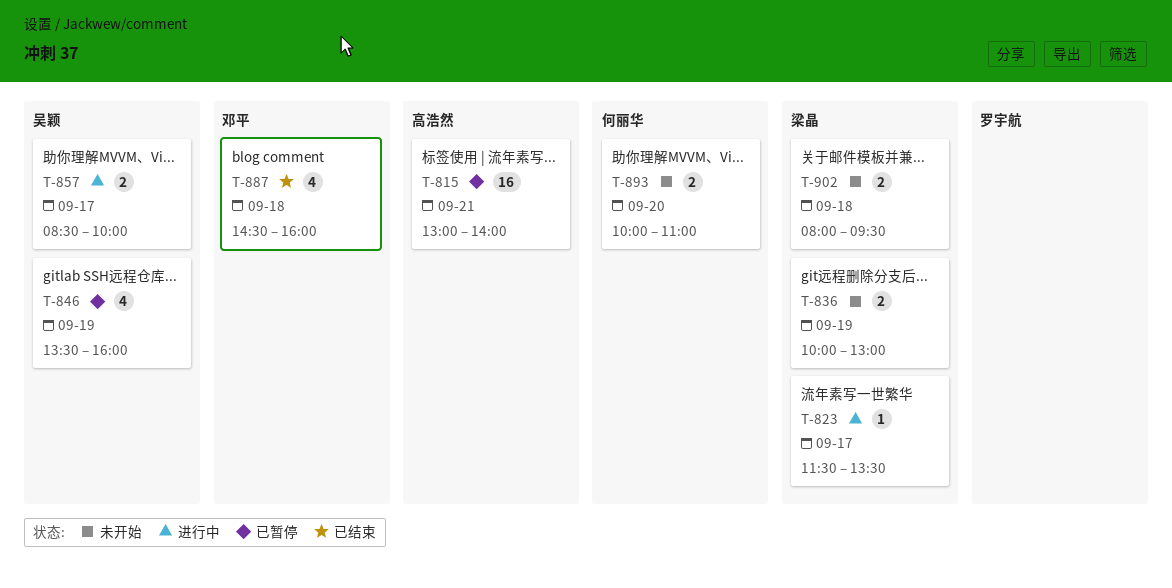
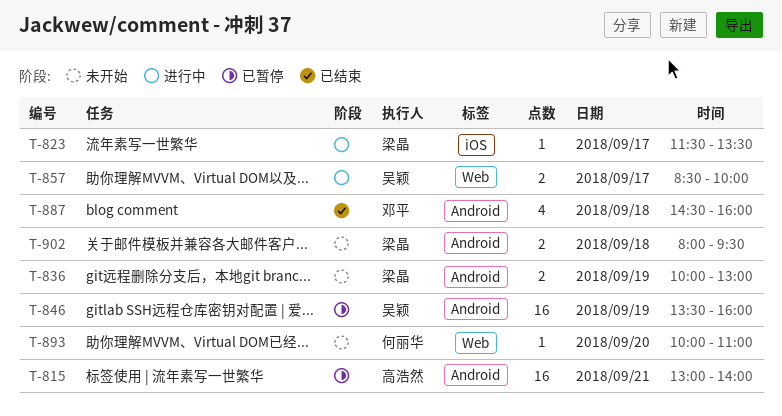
T-846, estimate: 4 -> 16
T-893, estimate: 2 -> 1

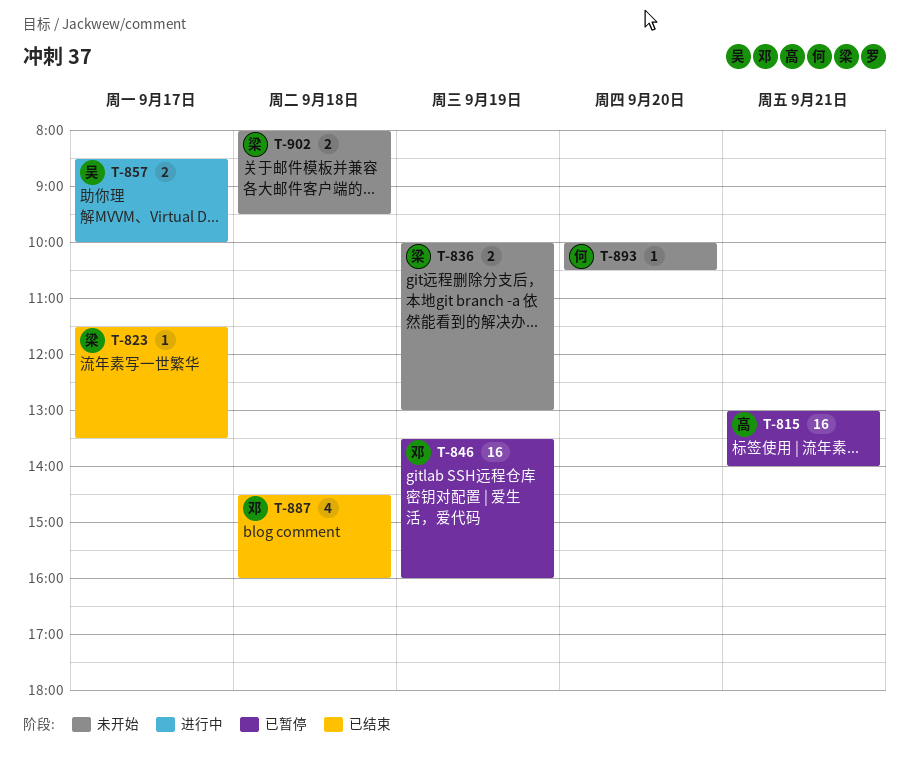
T-823, status: 进行中 -> 已结束
T-846, owner: 吴颖 -> 邓平
T-893, ends: 11:00 -> 10:30

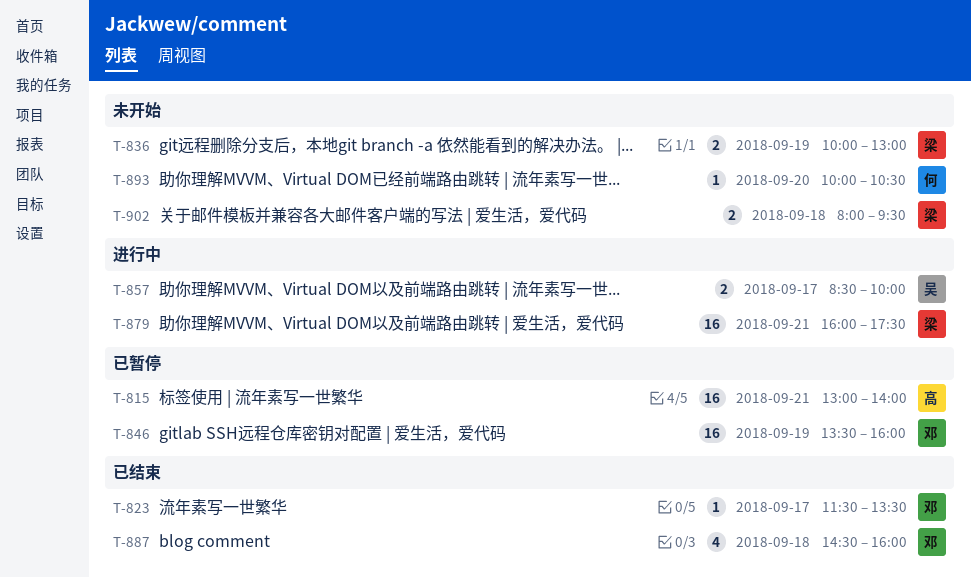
T-823, owner: 梁 -> 邓
T-879: none -> present

